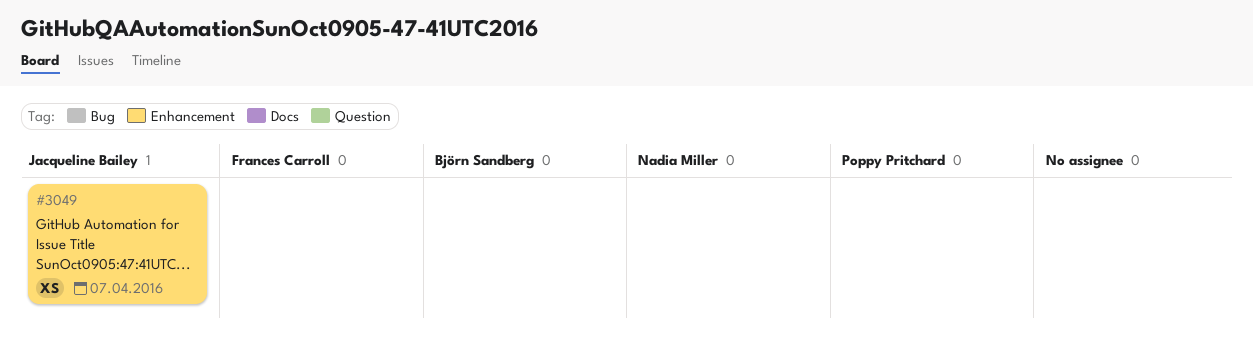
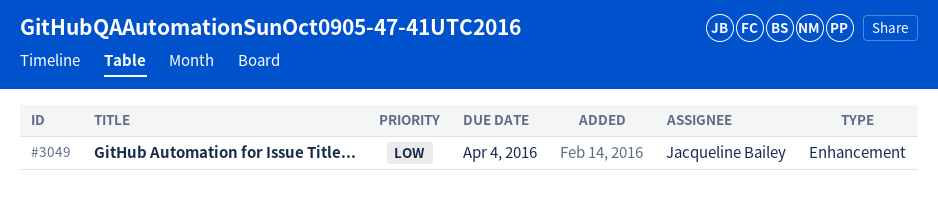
#3049, due: Apr 7 -> Apr 4

